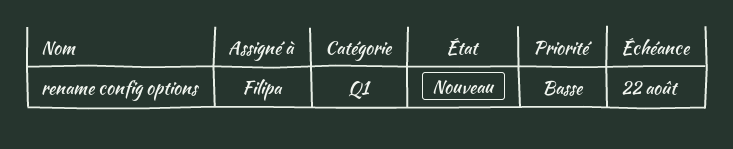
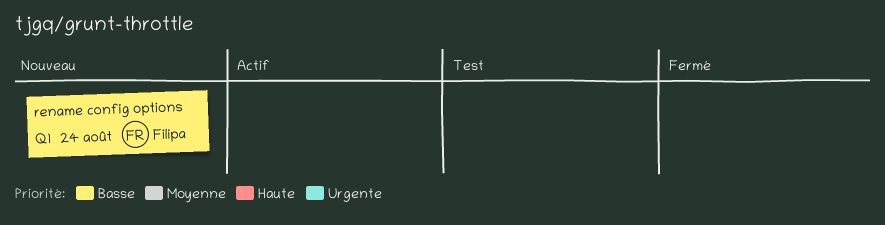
rename config options, due: Aug 22 -> Aug 24

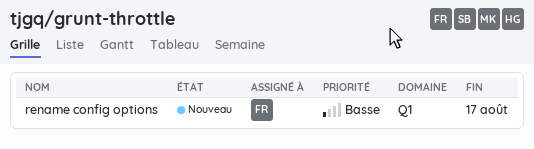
rename config options, due: Aug 24 -> Aug 17

